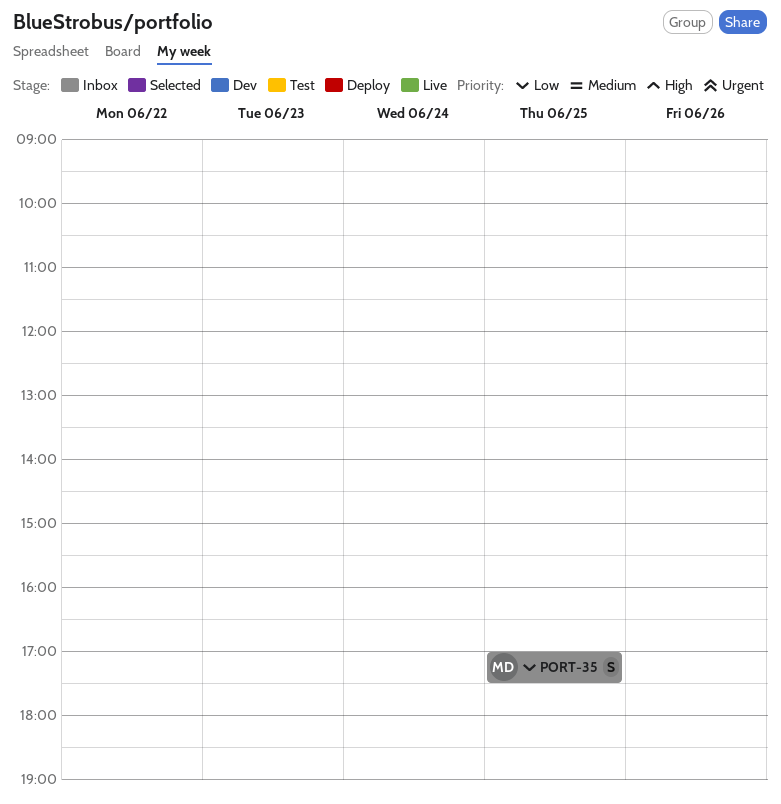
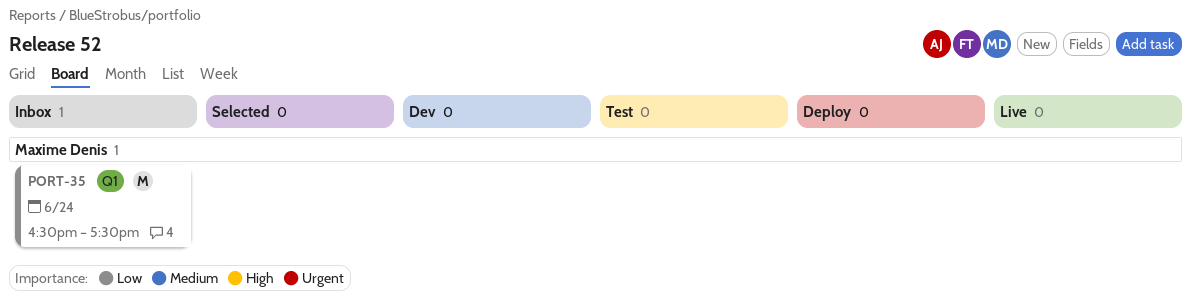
PORT-35, estimate: S -> M
PORT-35, day: Jun 25 -> Jun 24
PORT-35, begins: 17:00 -> 16:30

